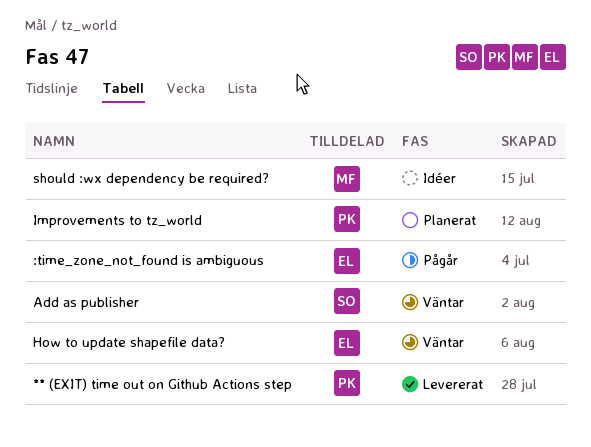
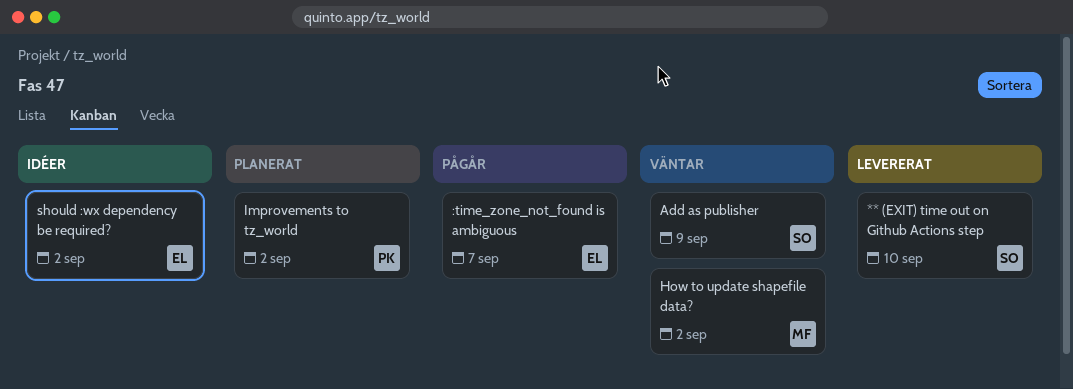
** (EXIT) time out on Github Actions step, owner: PK -> SO
How to update shapefile data?, owner: EL -> MF
should :wx dependency be required?, owner: MF -> EL

